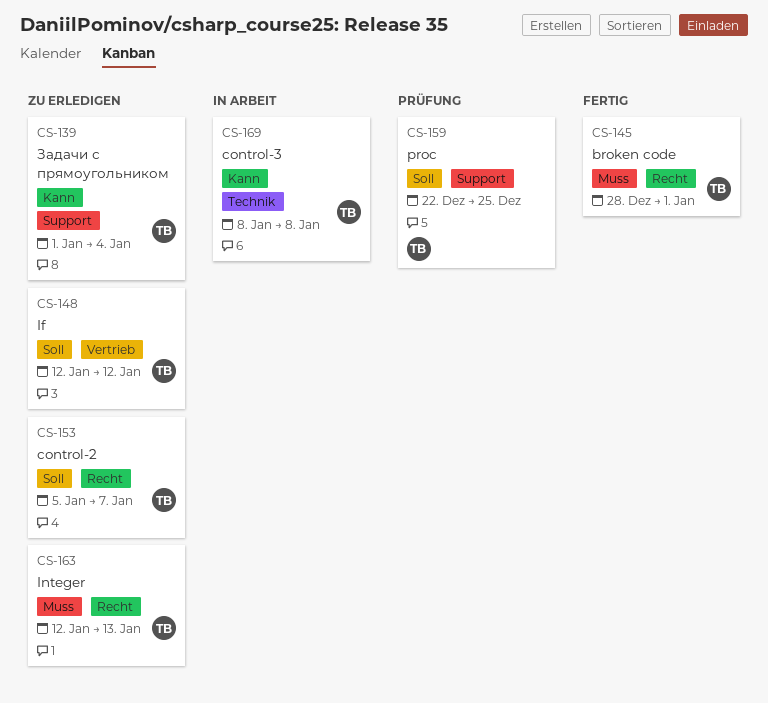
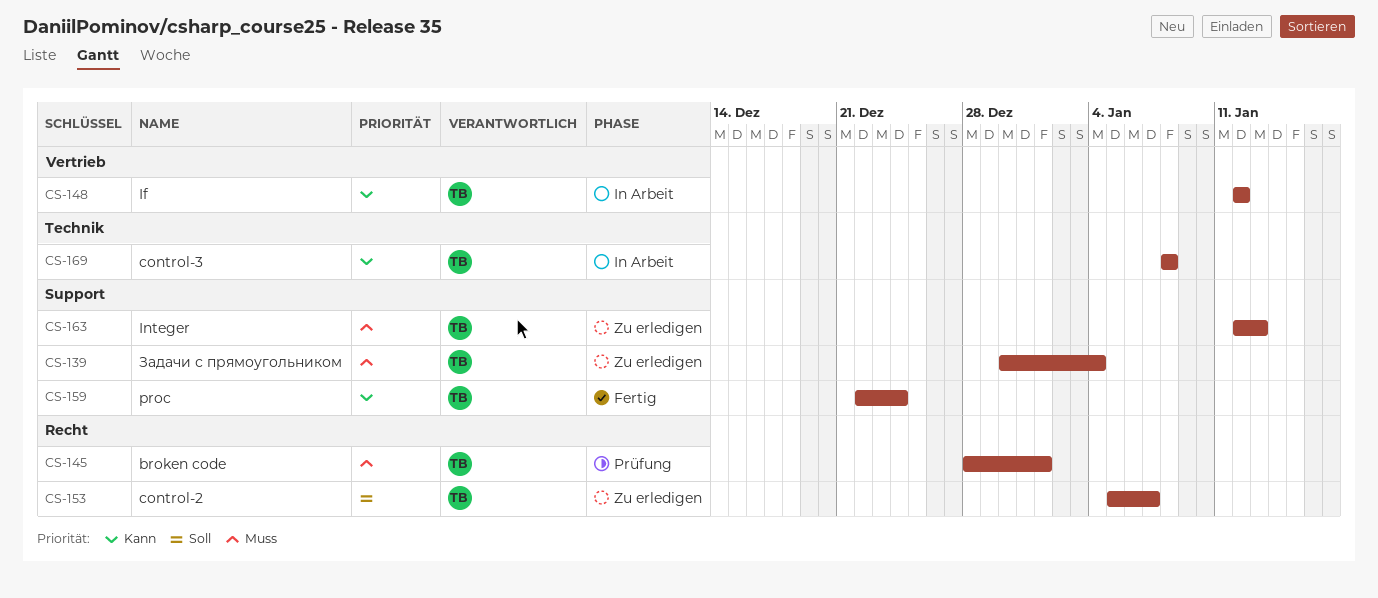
CS-139, priority: Kann -> Muss
CS-139, start: Jan 1 -> Dec 30
CS-145, status: Fertig -> Prüfung
CS-148, status: Zu erledigen -> In Arbeit
CS-148, priority: Soll -> Kann
CS-159, status: Prüfung -> Fertig
CS-159, priority: Soll -> Kann
CS-159, due: Dec 25 -> Dec 24
CS-163, label: Recht -> Support

